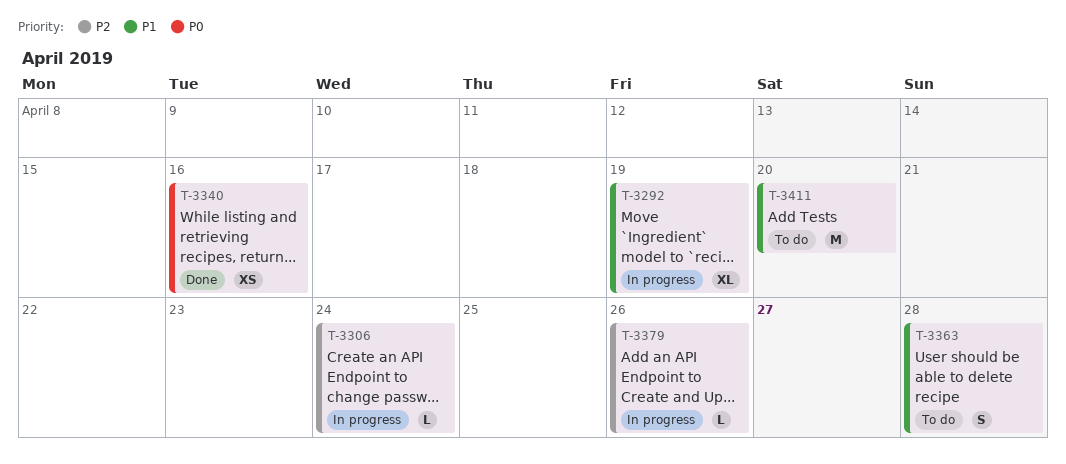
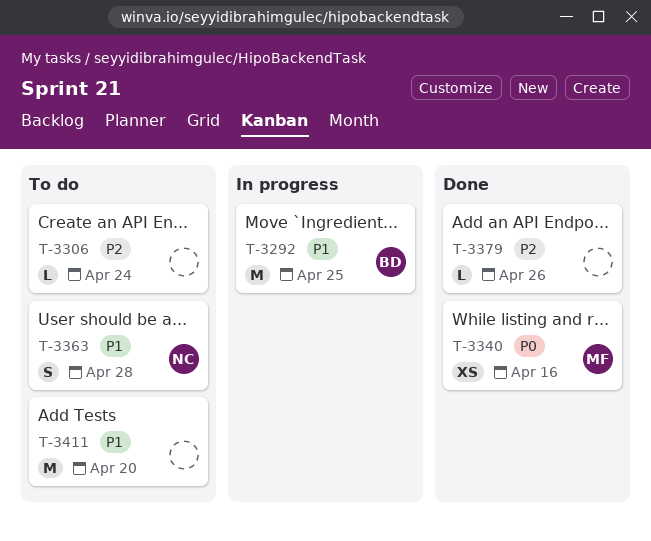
T-3292, estimate: XL -> M
T-3292, due: Apr 19 -> Apr 25
T-3306, status: In progress -> To do
T-3379, status: In progress -> Done

